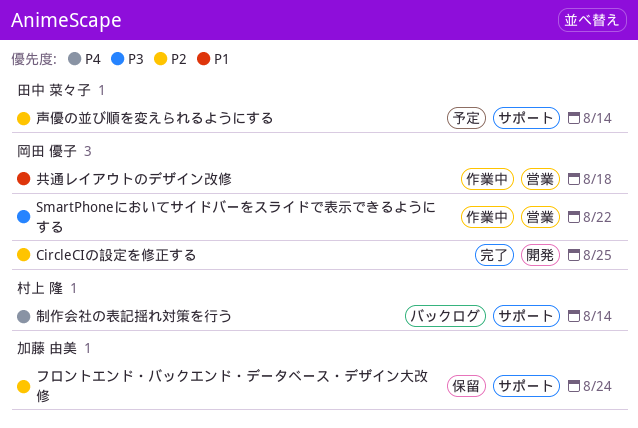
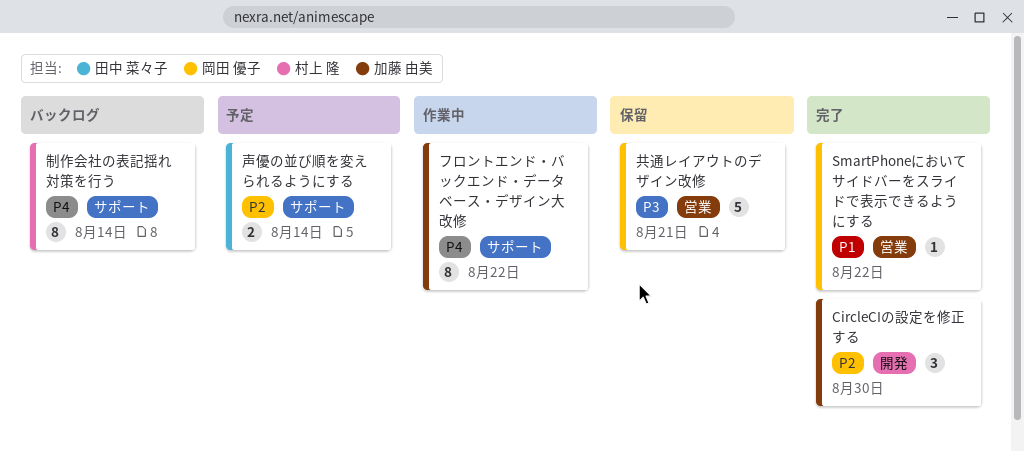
CircleCIの設定を修正する, owner: 岡田 優子 -> 加藤 由美
CircleCIの設定を修正する, due: Aug 25 -> Aug 30
SmartPhoneにおいてサイドバーをスライドで表示できるようにする, status: 作業中 -> 完了
SmartPhoneにおいてサイドバーをスライドで表示できるようにする, priority: P3 -> P1
フロントエンド・バックエンド・データベース・デザイン大改修, status: 保留 -> 作業中
フロントエンド・バックエンド・データベース・デザイン大改修, priority: P2 -> P4
フロントエンド・バックエンド・データベース・デザイン大改修, due: Aug 24 -> Aug 22
共通レイアウトのデザイン改修, status: 作業中 -> 保留
共通レイアウトのデザイン改修, priority: P1 -> P3
共通レイアウトのデザイン改修, due: Aug 18 -> Aug 21

